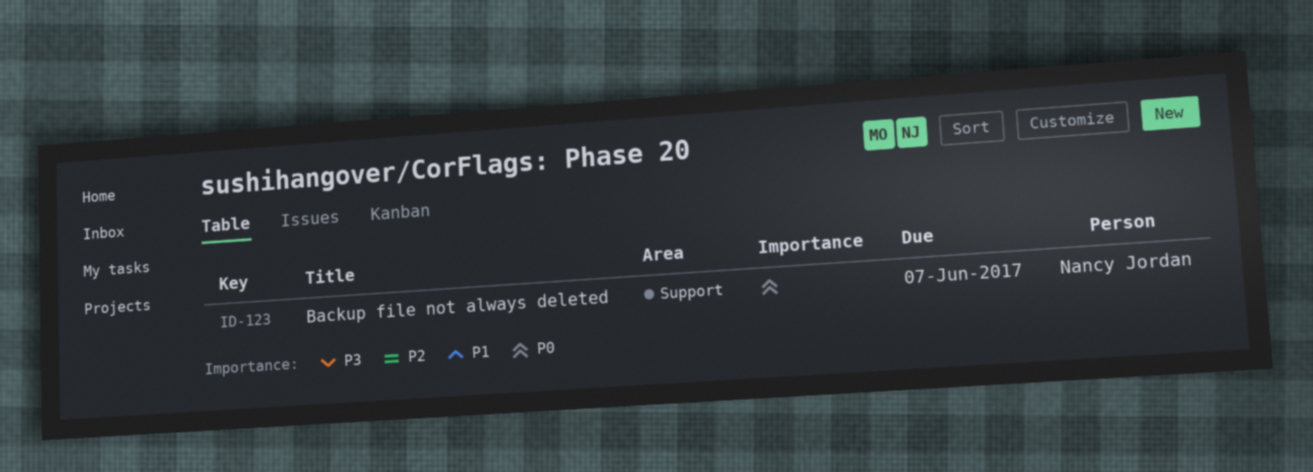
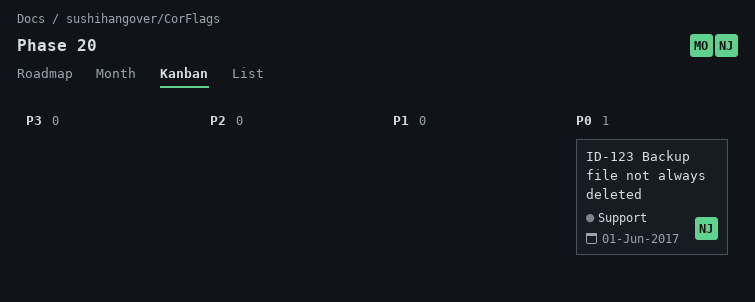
ID-123, due: Jun 7 -> Jun 1

